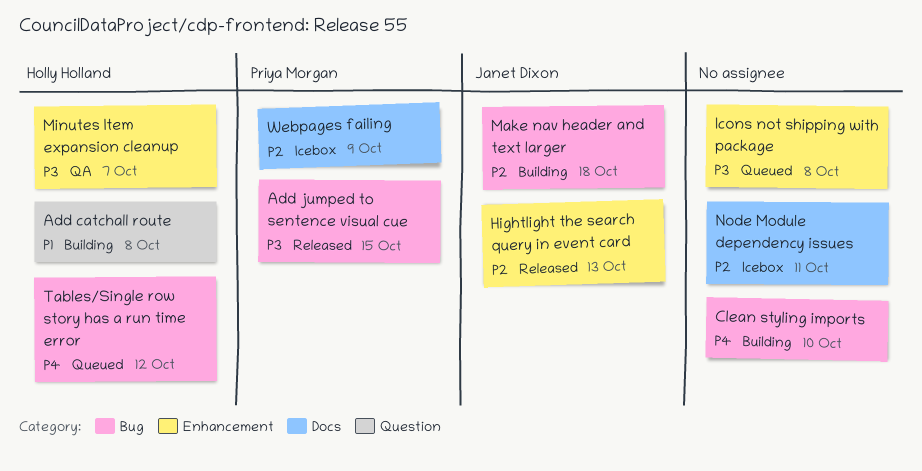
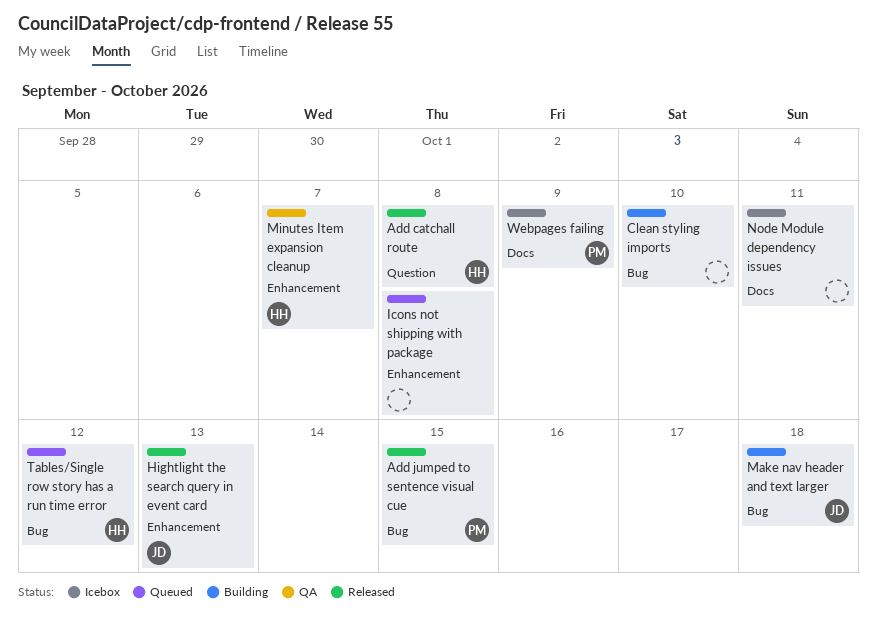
Add catchall route, status: Building -> Released

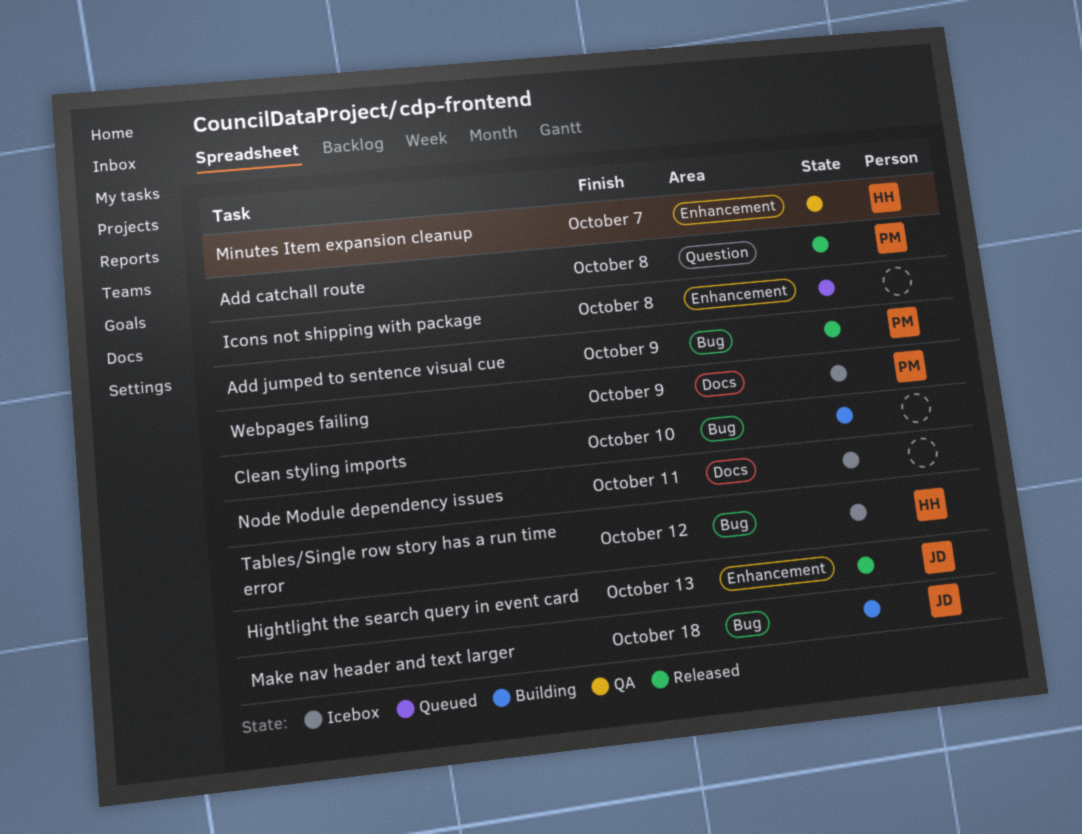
Add catchall route, owner: HH -> PM
Add jumped to sentence visual cue, due: Oct 15 -> Oct 9
Tables/Single row story has a run time error, status: Queued -> Icebox

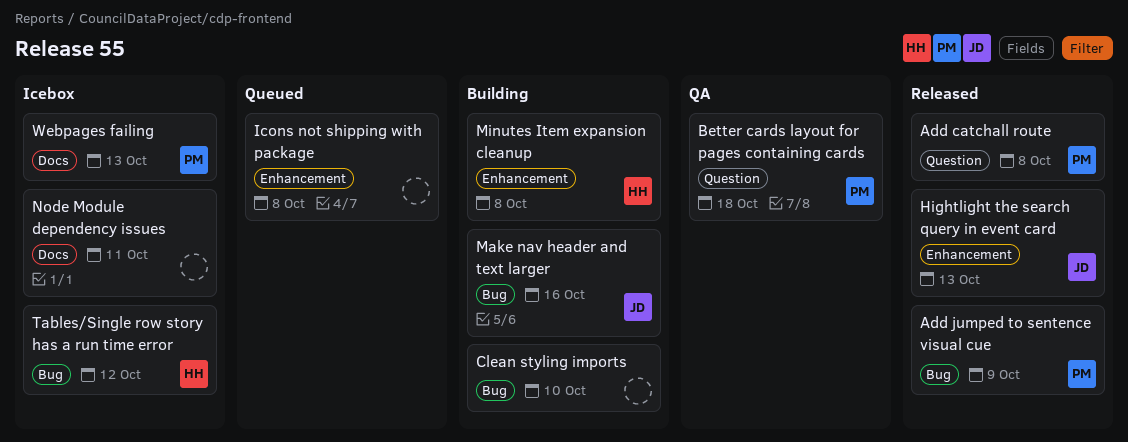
Better cards layout for pages containing cards: none -> present
Make nav header and text larger, due: Oct 18 -> Oct 16
Minutes Item expansion cleanup, status: QA -> Building
Minutes Item expansion cleanup, due: Oct 7 -> Oct 8
Webpages failing, due: Oct 9 -> Oct 13

